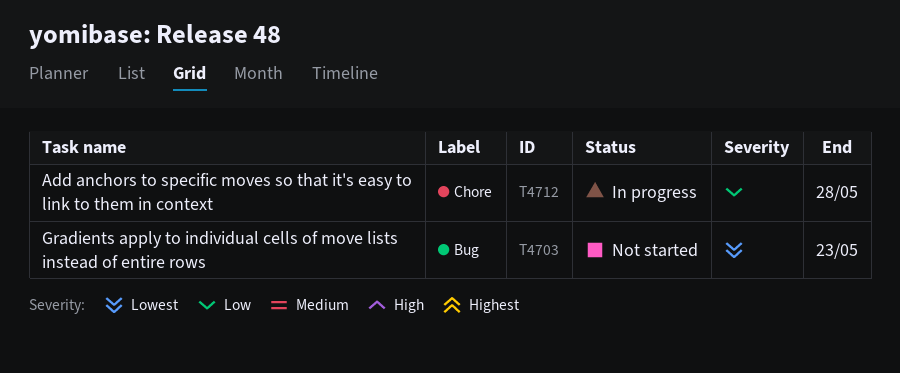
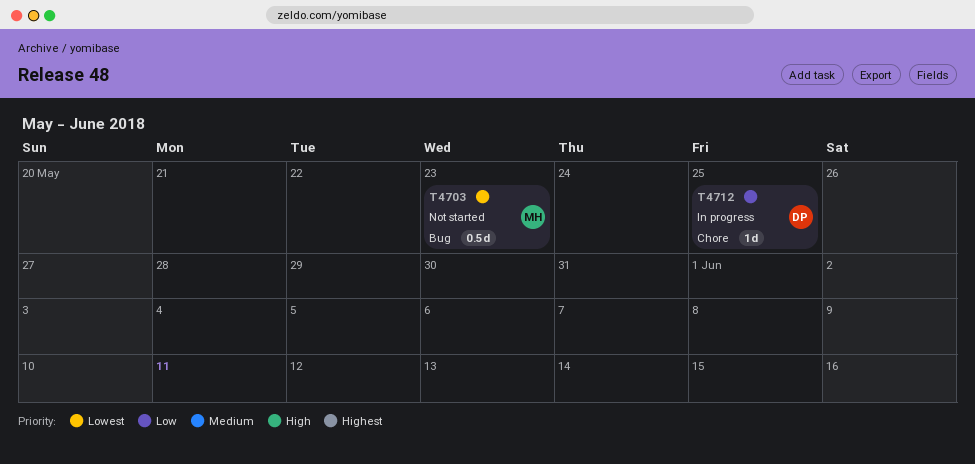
T4712, due: May 28 -> May 25

